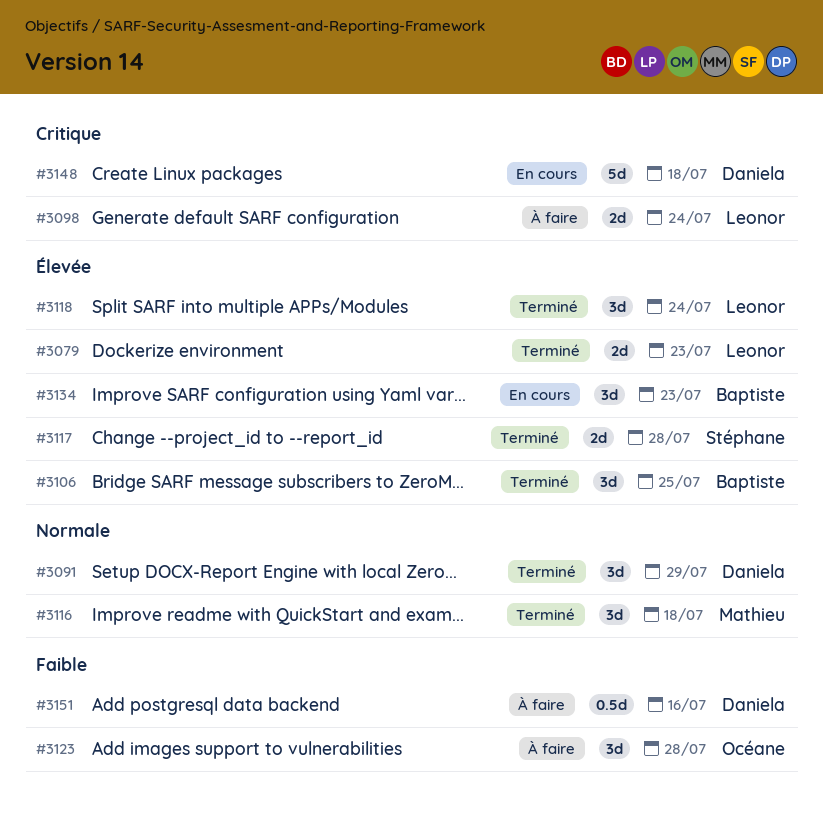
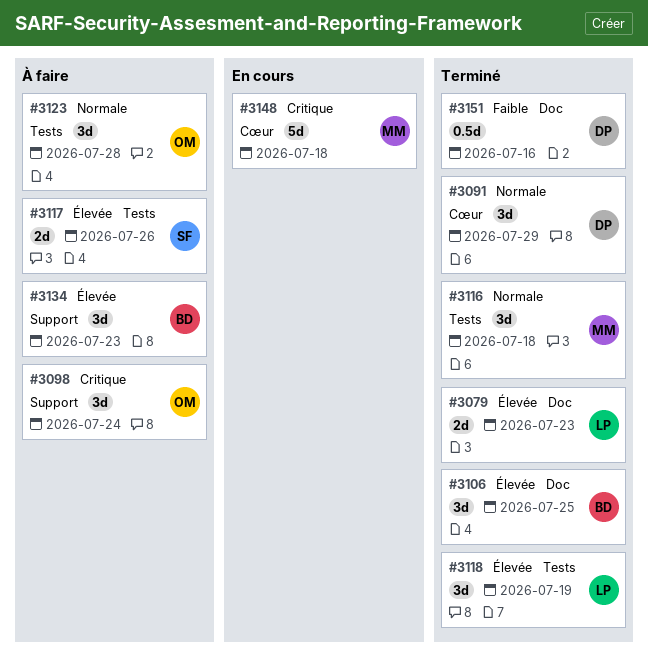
#3098, owner: Leonor -> Océane
#3098, estimate: 2d -> 3d
#3117, status: Terminé -> À faire
#3117, due: Jul 28 -> Jul 26
#3118, due: Jul 24 -> Jul 19
#3123, priority: Faible -> Normale
#3134, status: En cours -> À faire
#3148, owner: Daniela -> Mathieu
#3151, status: À faire -> Terminé

